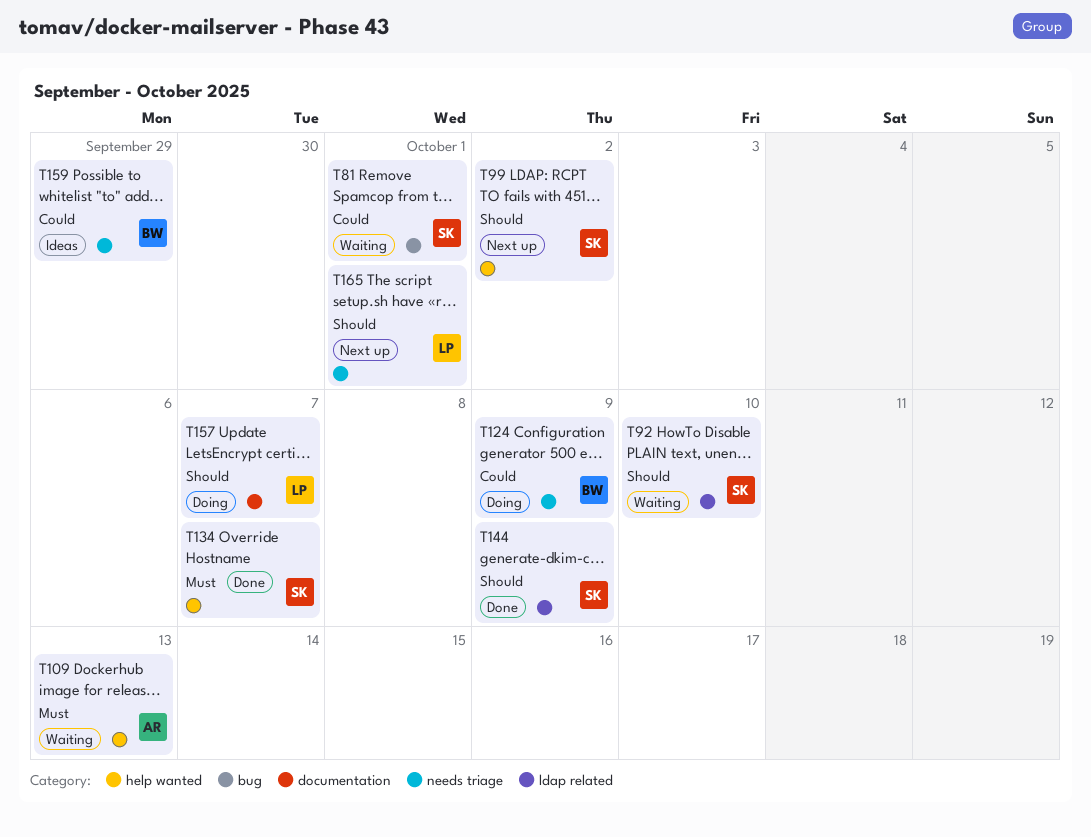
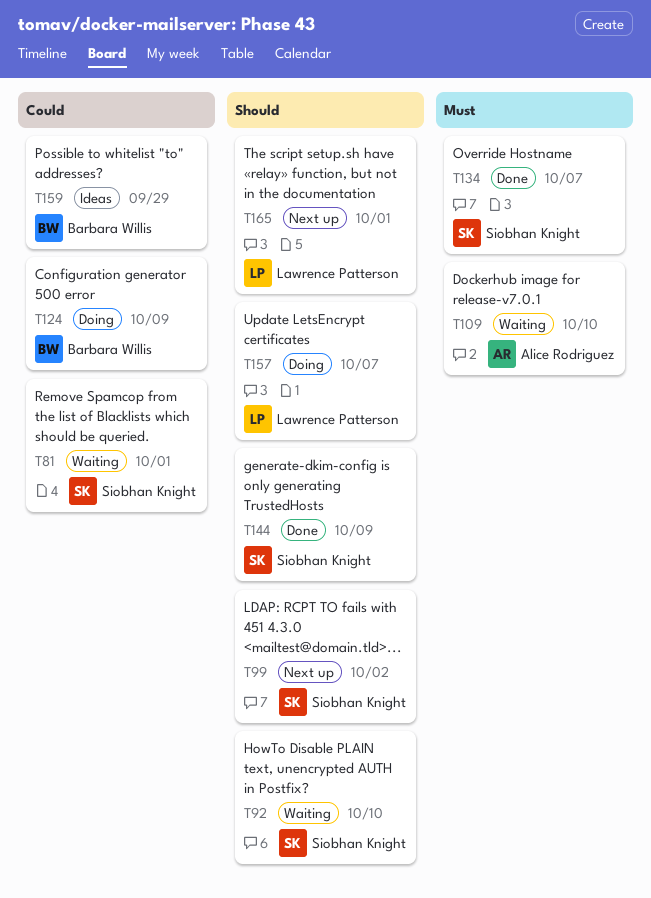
T109, due: Oct 13 -> Oct 10

